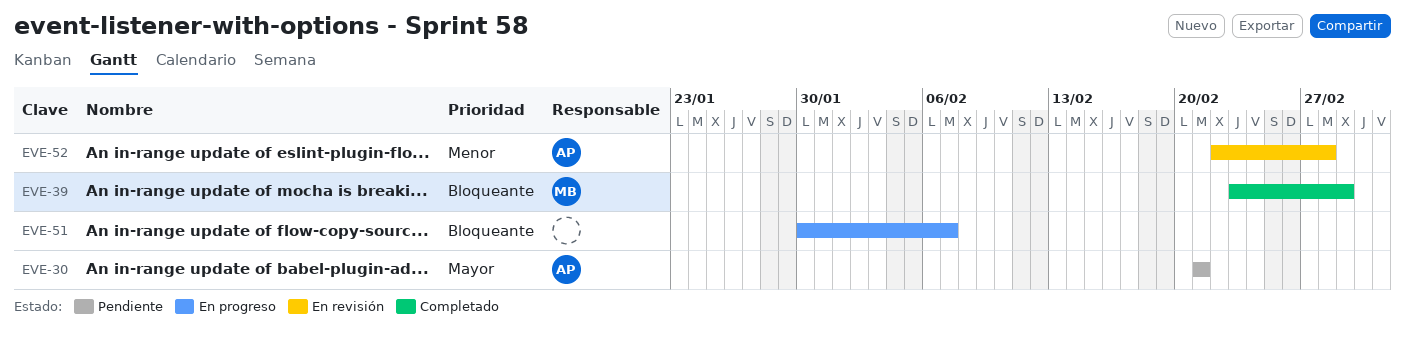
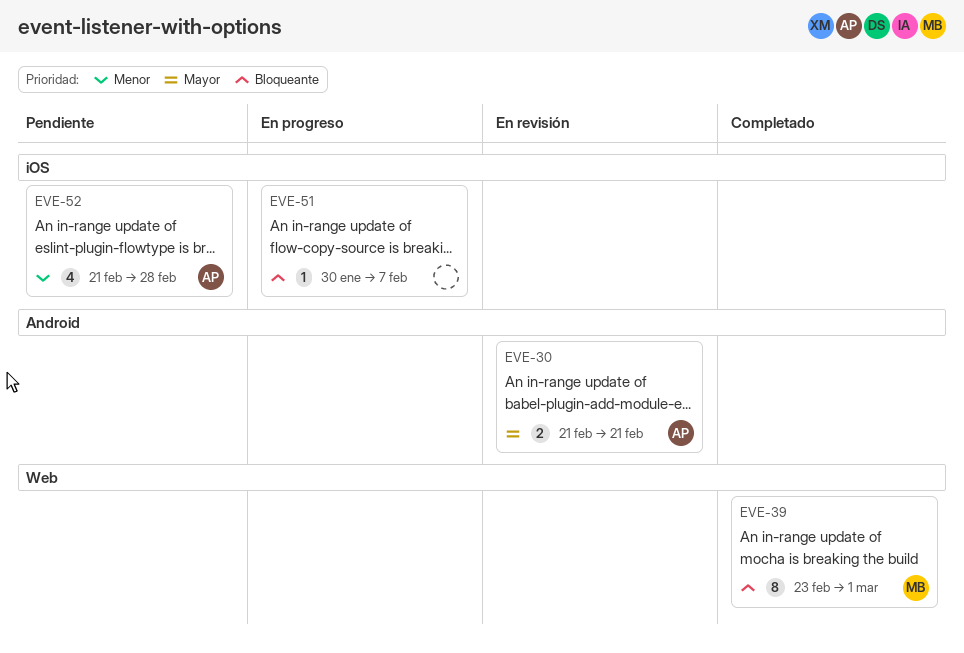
EVE-30, status: Pendiente -> En revisión
EVE-52, status: En revisión -> Pendiente
EVE-52, start: Feb 22 -> Feb 21

